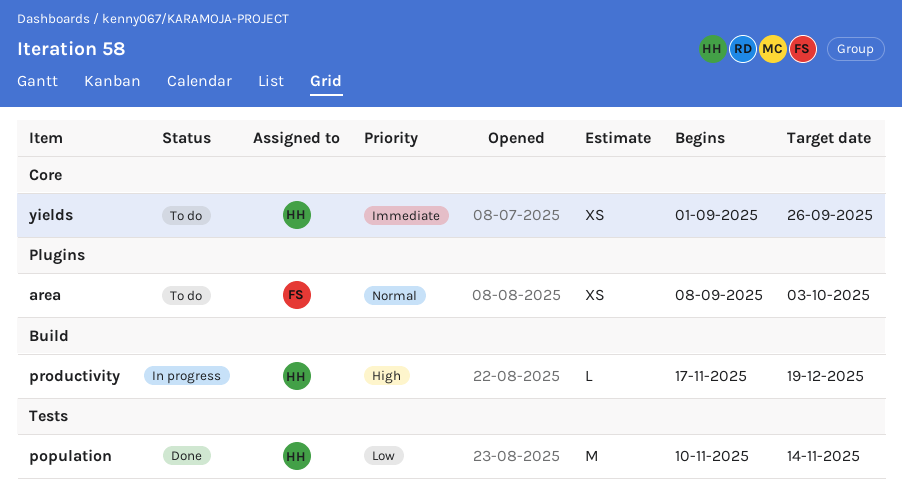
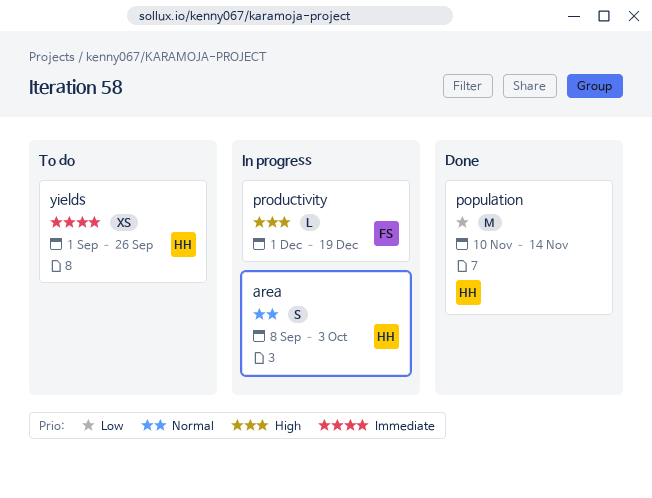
area, status: To do -> In progress
area, owner: FS -> HH
area, estimate: XS -> S
productivity, owner: HH -> FS
productivity, start: Nov 17 -> Dec 1

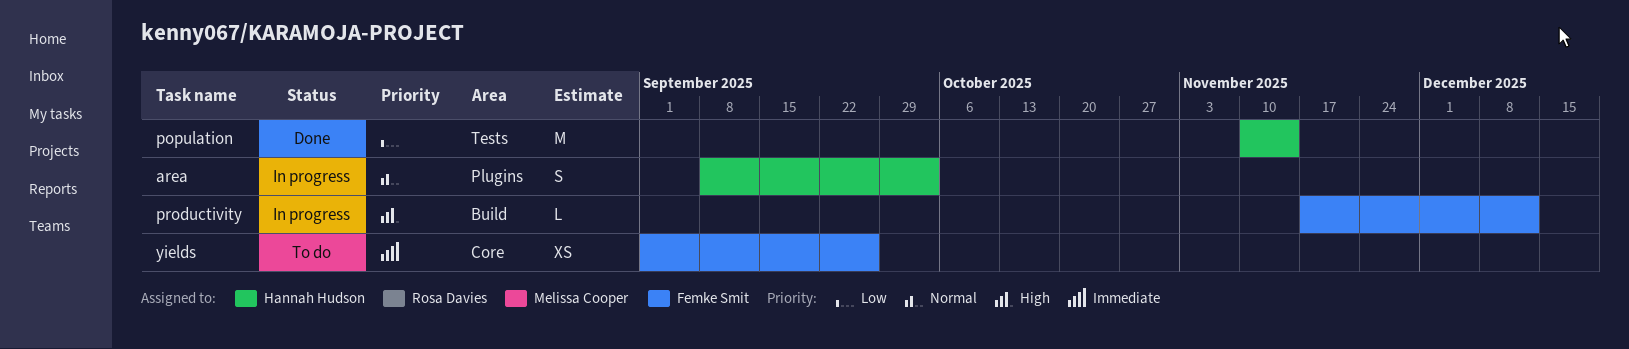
productivity, start: Dec 1 -> Nov 17
productivity, due: Dec 19 -> Dec 12
yields, owner: Hannah Hudson -> Femke Smit

